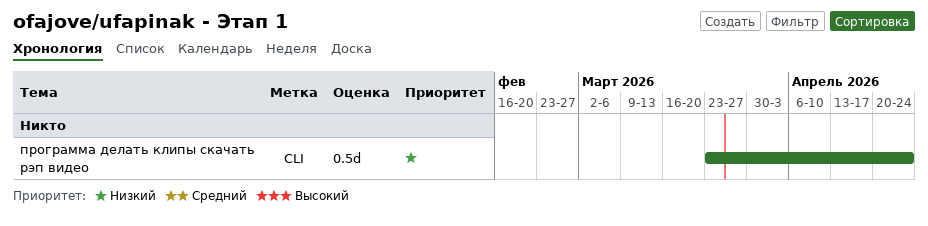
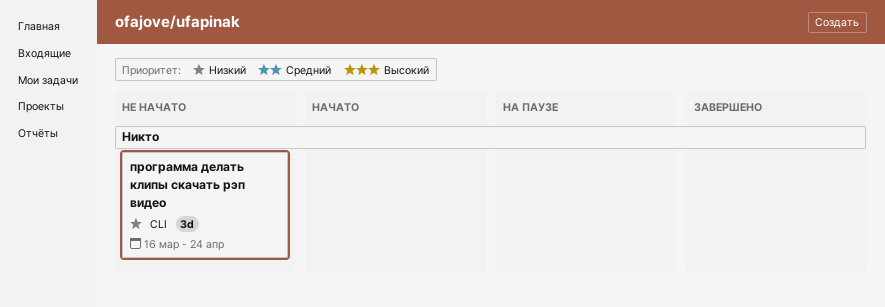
программа делать клипы скачать рэп видео, estimate: 0.5d -> 3d
программа делать клипы скачать рэп видео, start: Mar 23 -> Mar 16

